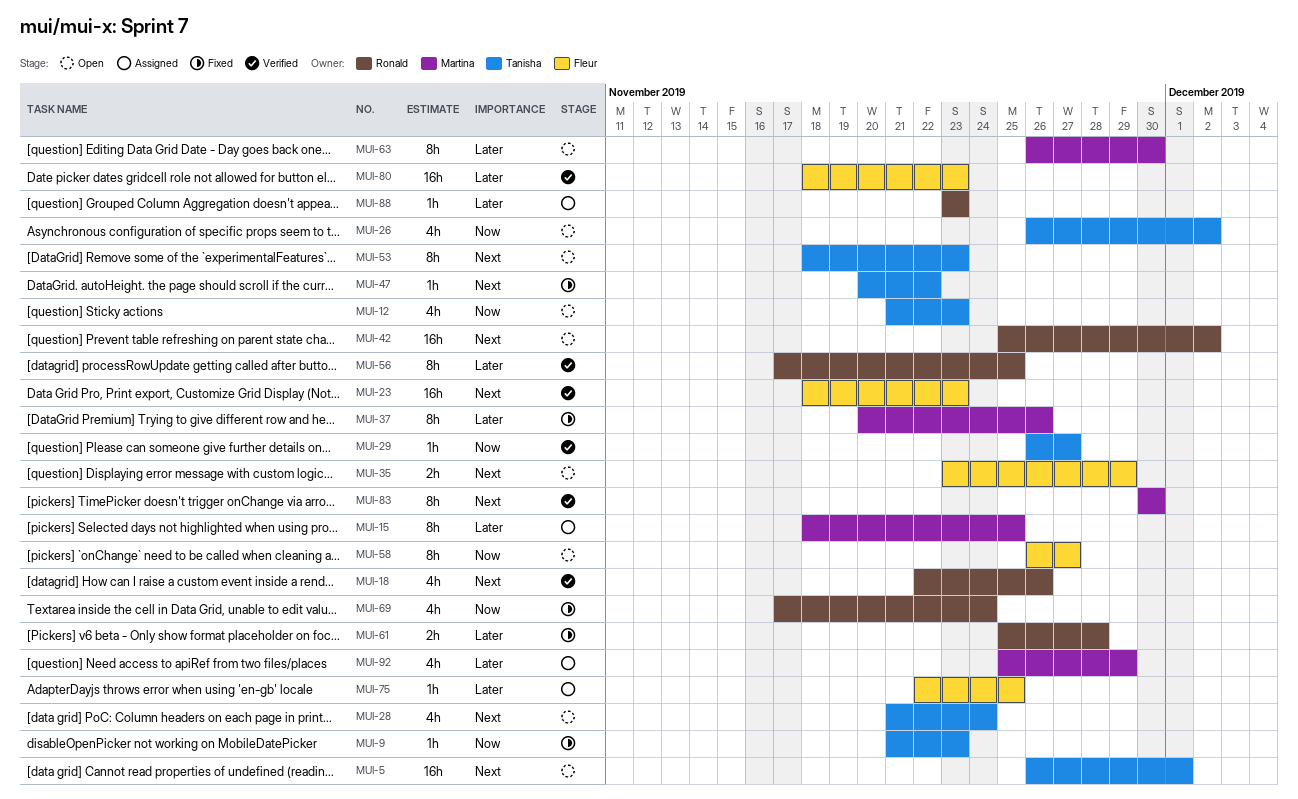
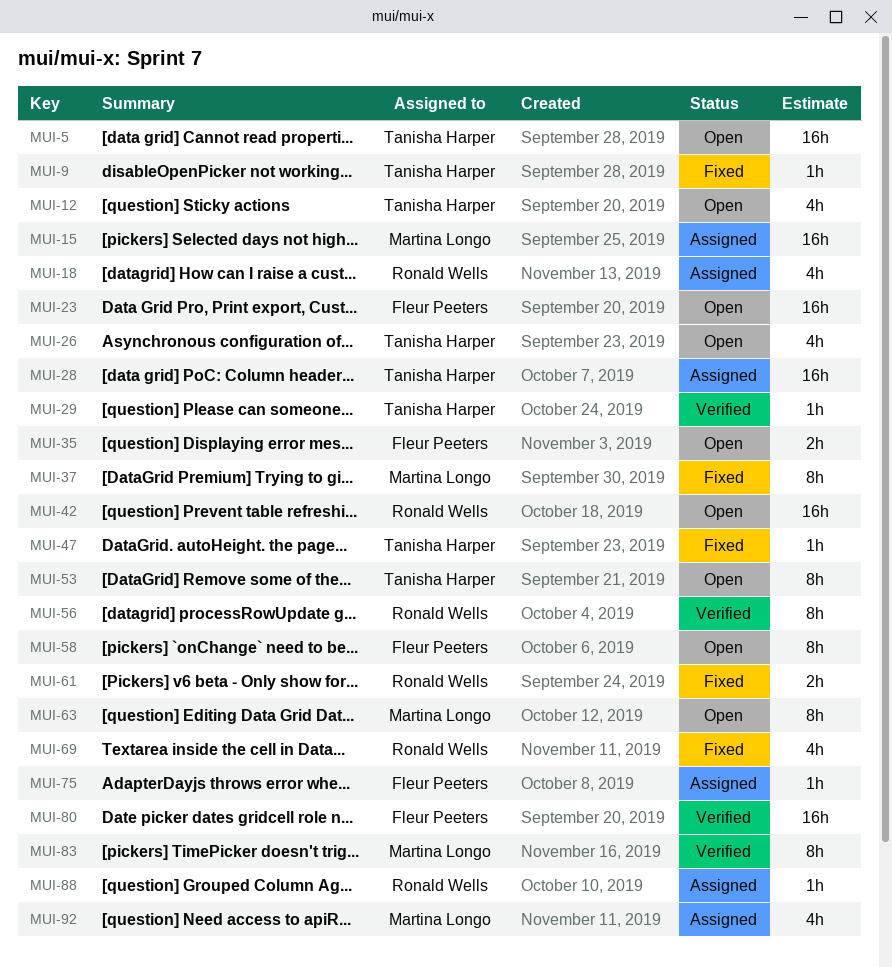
MUI-15, estimate: 8h -> 16h
MUI-18, status: Verified -> Assigned
MUI-23, status: Verified -> Open
MUI-28, status: Open -> Assigned
MUI-28, estimate: 4h -> 16h

